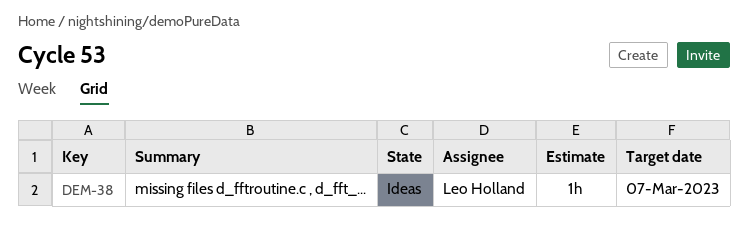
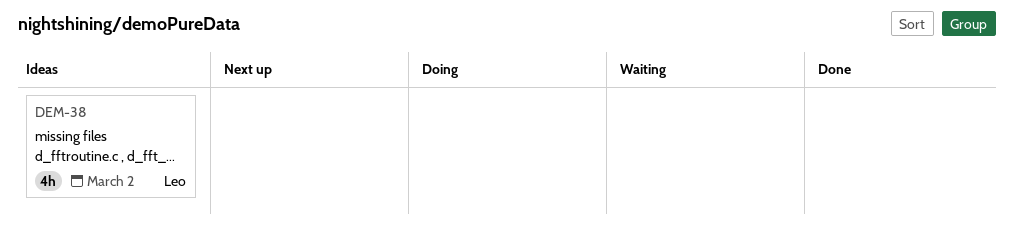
DEM-38, estimate: 1h -> 4h
DEM-38, due: Mar 7 -> Mar 2

